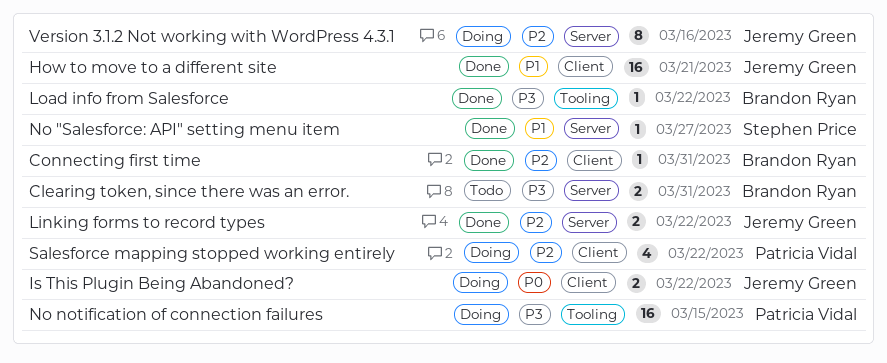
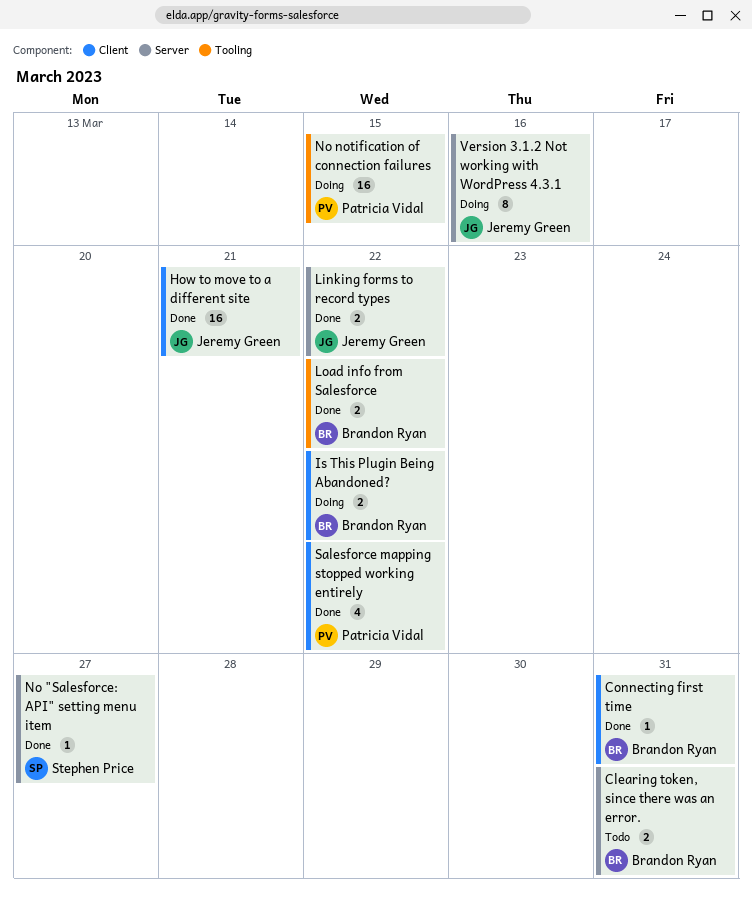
Is This Plugin Being Abandoned?, owner: Jeremy Green -> Brandon Ryan
Load info from Salesforce, estimate: 1 -> 2
Salesforce mapping stopped working entirely, status: Doing -> Done

